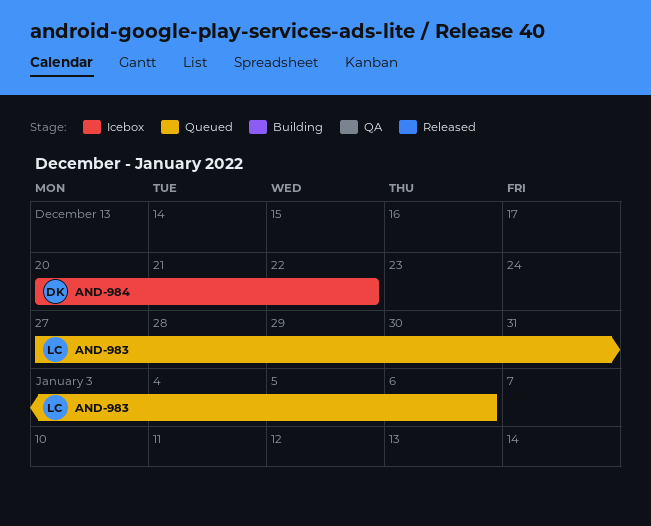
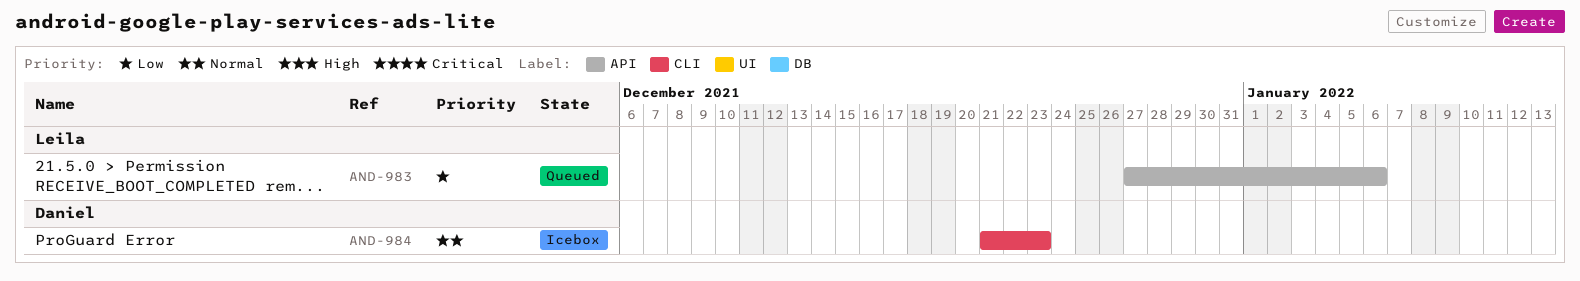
AND-984, start: Dec 20 -> Dec 21
AND-984, due: Dec 22 -> Dec 23

